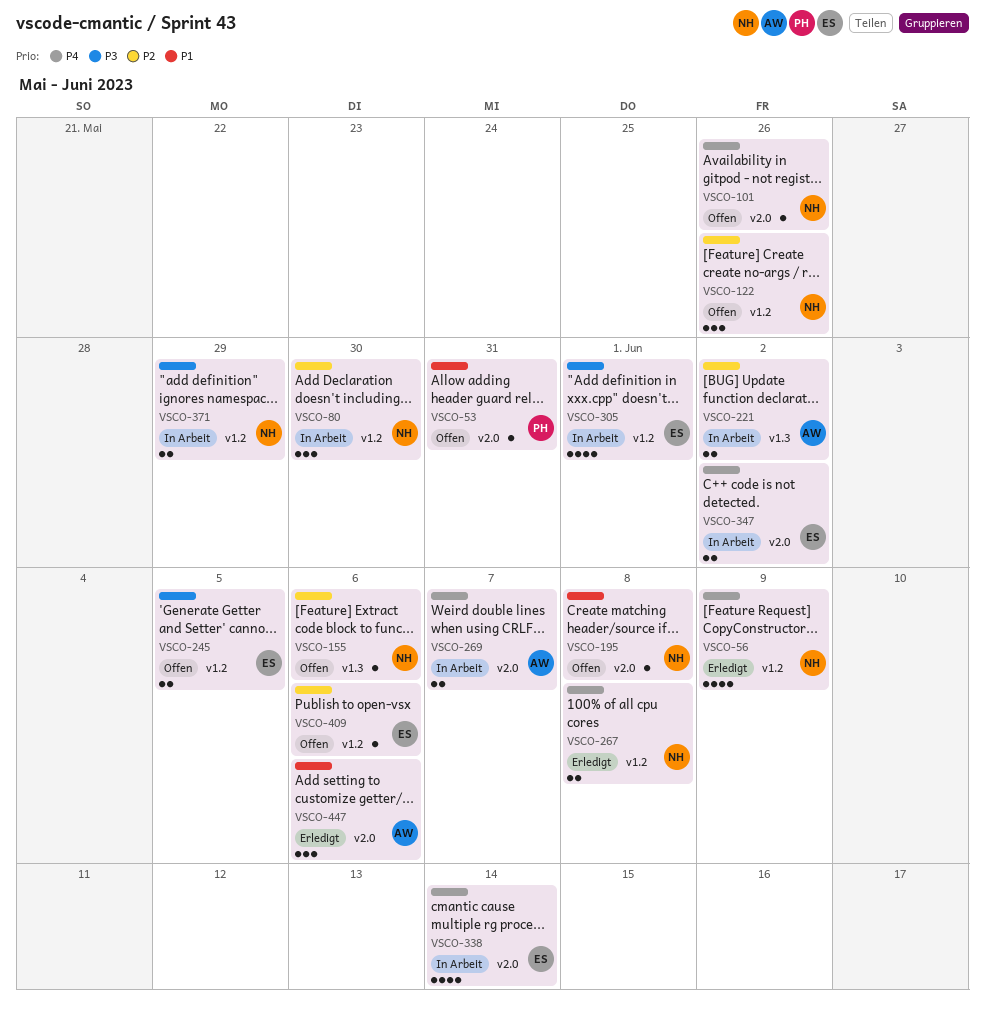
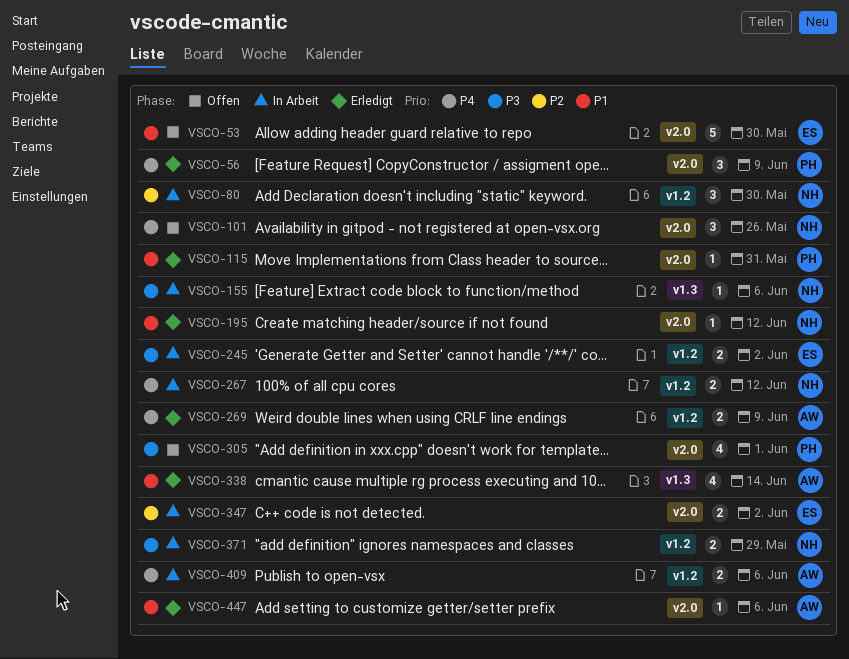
VSCO-53, owner: PH -> ES
VSCO-53, estimate: 1 -> 5
VSCO-53, due: May 31 -> May 30
VSCO-56, owner: NH -> PH
VSCO-56, label: v1.2 -> v2.0
VSCO-56, estimate: 4 -> 3
VSCO-101, estimate: 1 -> 3
VSCO-115: none -> present
VSCO-122: present -> none
VSCO-155, status: Offen -> In Arbeit
VSCO-155, priority: P2 -> P3
VSCO-195, status: Offen -> Erledigt
VSCO-195, due: Jun 8 -> Jun 12
VSCO-221: present -> none
VSCO-245, status: Offen -> In Arbeit
VSCO-245, due: Jun 5 -> Jun 2
VSCO-267, status: Erledigt -> In Arbeit
VSCO-267, due: Jun 8 -> Jun 12
VSCO-269, status: In Arbeit -> Erledigt
VSCO-269, label: v2.0 -> v1.2
VSCO-269, due: Jun 7 -> Jun 9
VSCO-305, status: In Arbeit -> Offen
VSCO-305, owner: ES -> PH
VSCO-305, label: v1.2 -> v2.0
VSCO-338, status: In Arbeit -> Erledigt
VSCO-338, owner: ES -> AW
VSCO-338, priority: P4 -> P1
VSCO-338, label: v2.0 -> v1.3
VSCO-347, priority: P4 -> P2
VSCO-409, status: Offen -> In Arbeit
VSCO-409, owner: ES -> AW
VSCO-409, priority: P2 -> P4
VSCO-409, estimate: 1 -> 2
VSCO-447, estimate: 3 -> 1

